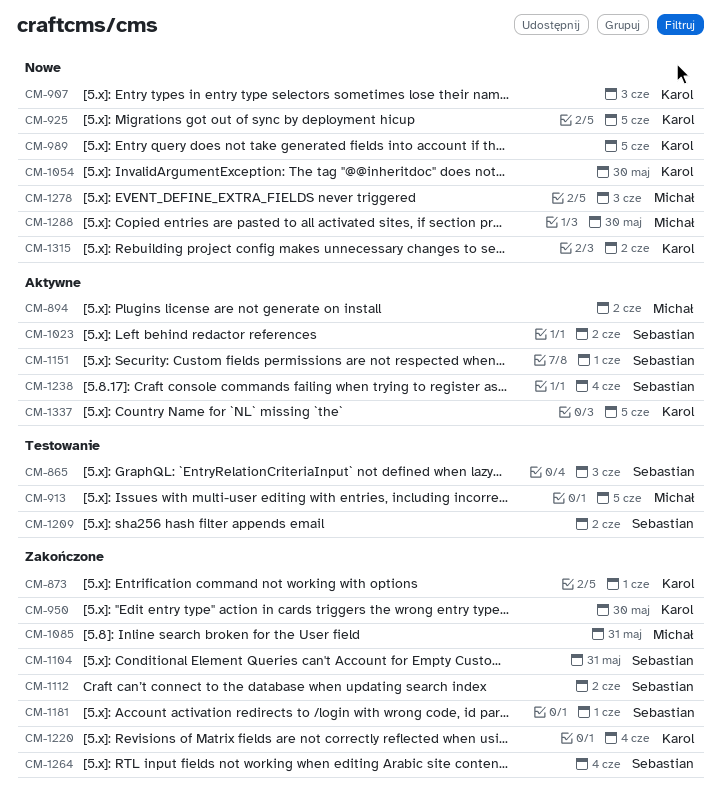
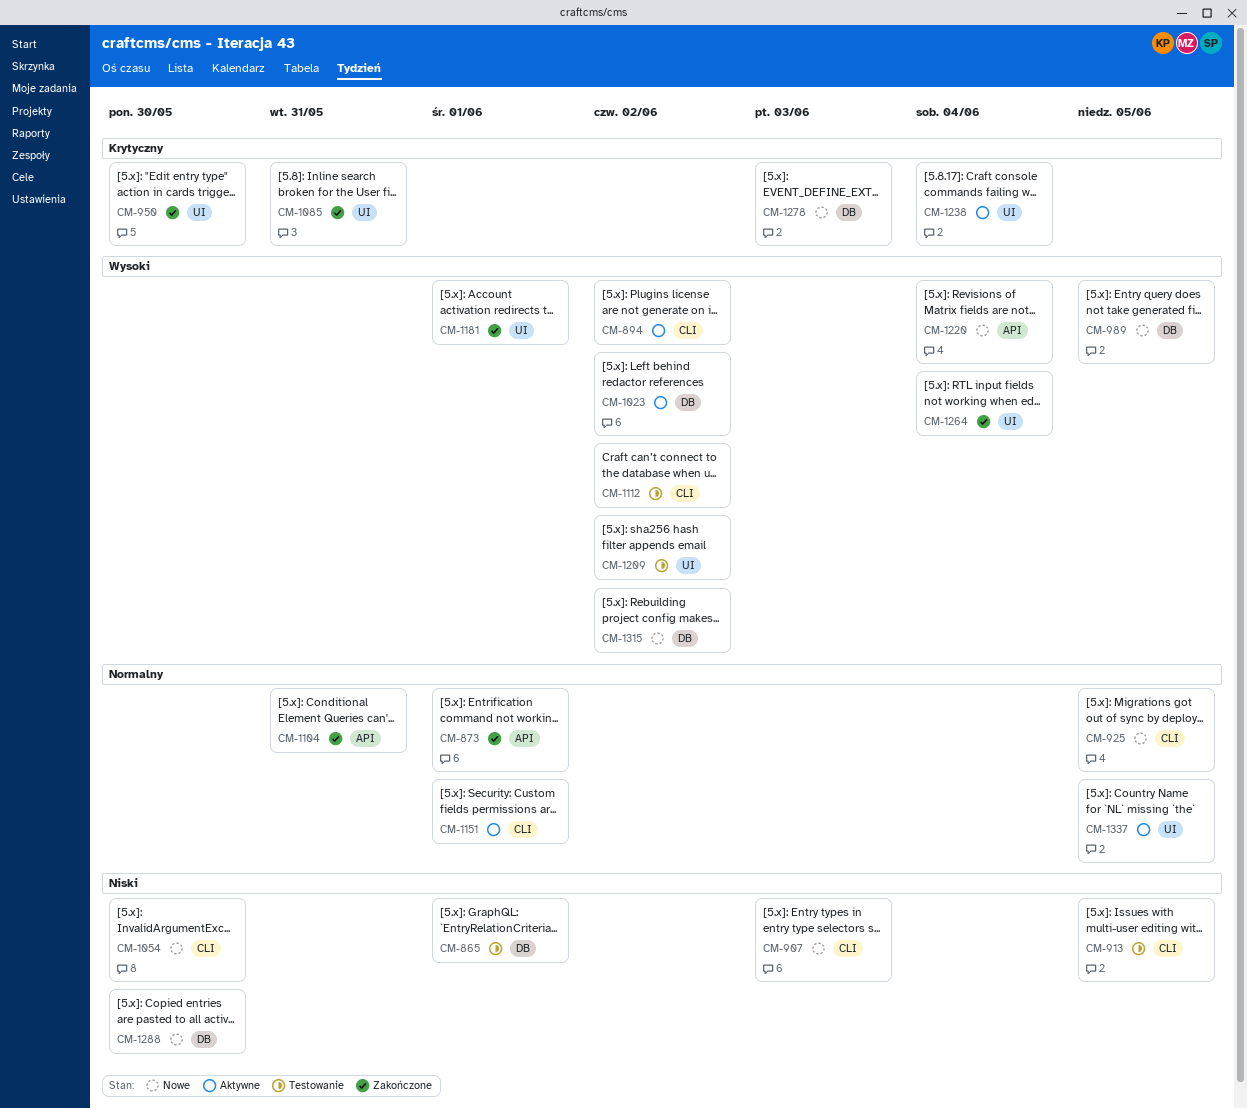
CM-865, due: Jun 3 -> Jun 1
CM-1112, status: Zakończone -> Testowanie
CM-1220, status: Zakończone -> Nowe

